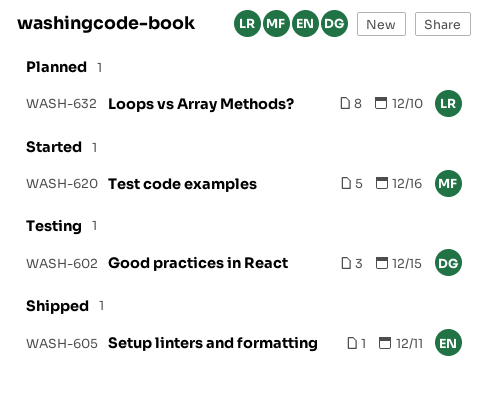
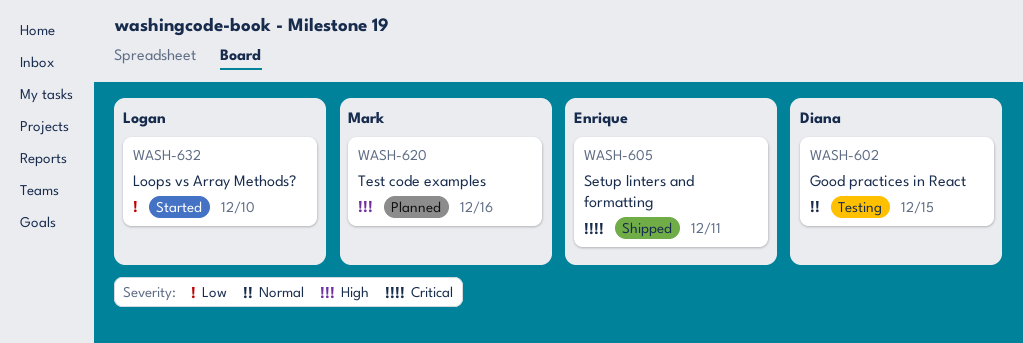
WASH-620, status: Started -> Planned
WASH-632, status: Planned -> Started

